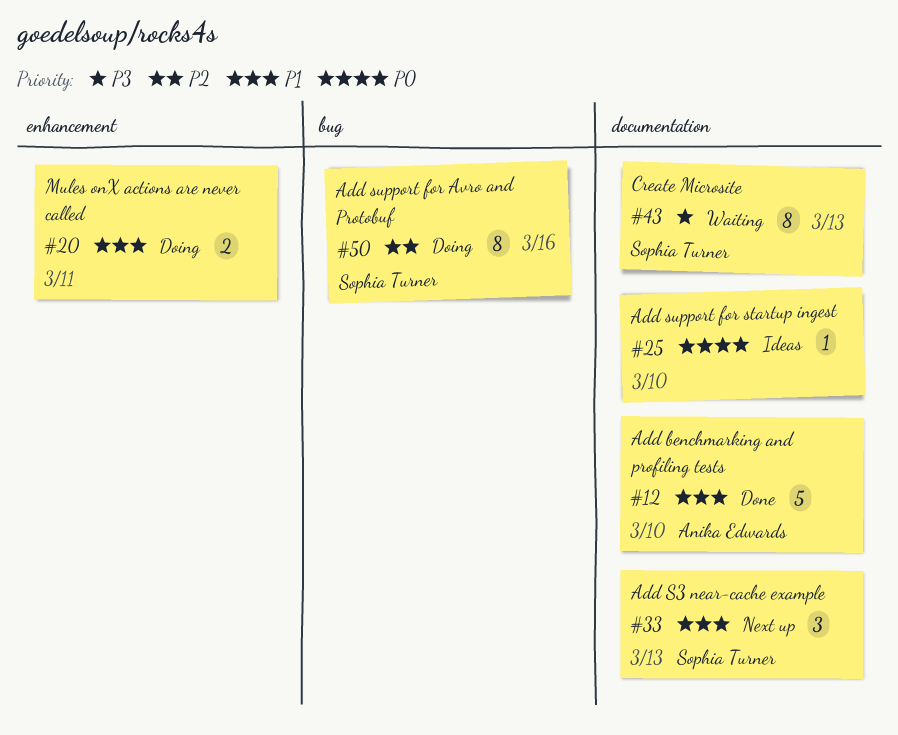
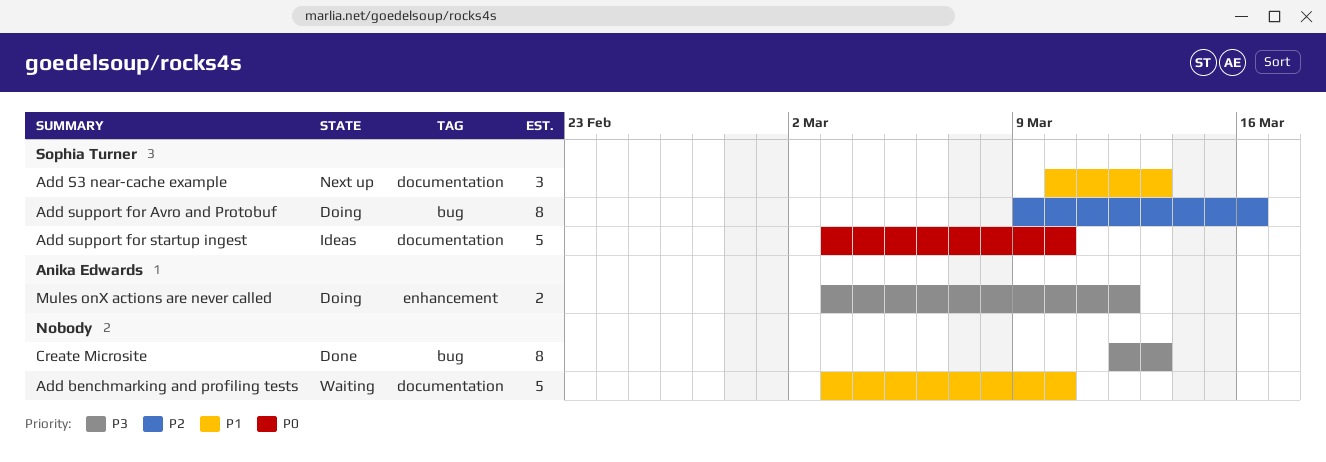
Add benchmarking and profiling tests, status: Done -> Waiting
Add benchmarking and profiling tests, owner: Anika Edwards -> none
Add support for startup ingest, owner: none -> Sophia Turner
Add support for startup ingest, estimate: 1 -> 5
Create Microsite, status: Waiting -> Done
Create Microsite, owner: Sophia Turner -> none
Create Microsite, label: documentation -> bug
Mules onX actions are never called, owner: none -> Anika Edwards
Mules onX actions are never called, priority: P1 -> P3
Mules onX actions are never called, due: Mar 11 -> Mar 12

